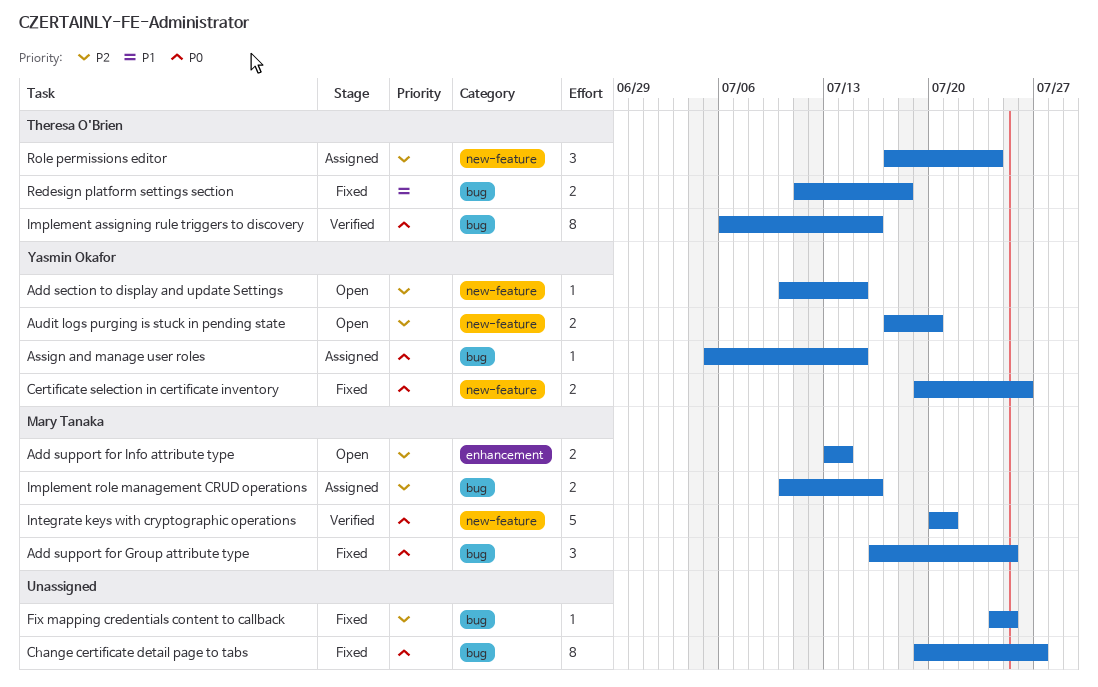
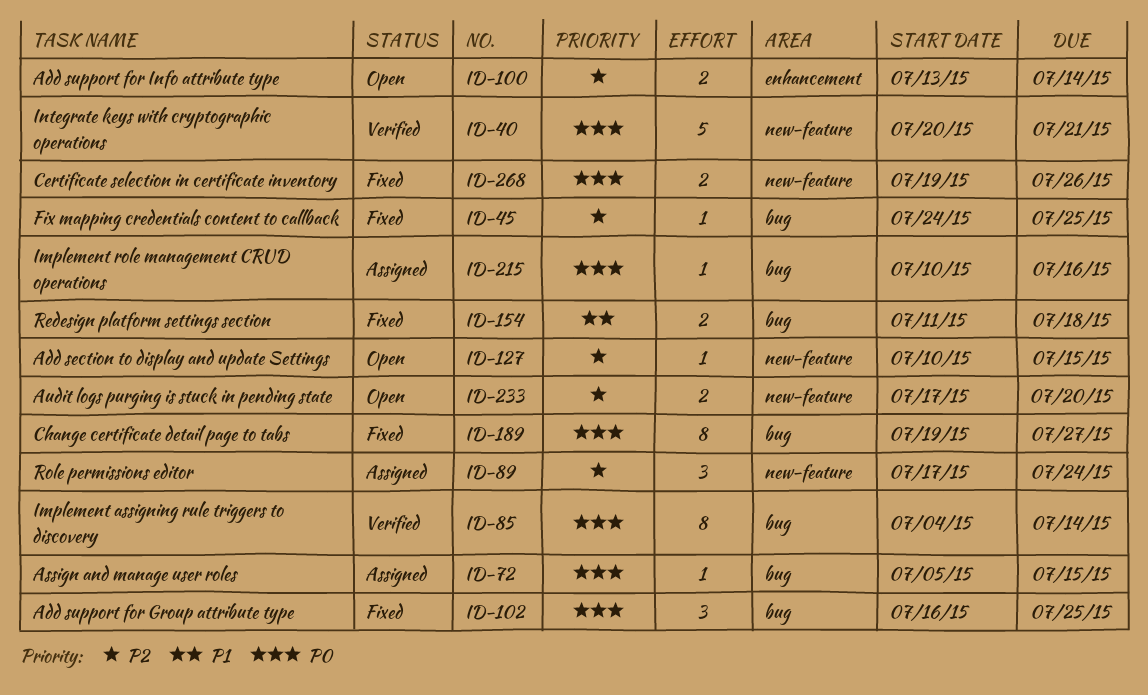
Implement assigning rule triggers to discovery, start: Jul 6 -> Jul 4
Implement assigning rule triggers to discovery, due: Jul 16 -> Jul 14
Implement role management CRUD operations, priority: P2 -> P0
Implement role management CRUD operations, estimate: 2 -> 1

